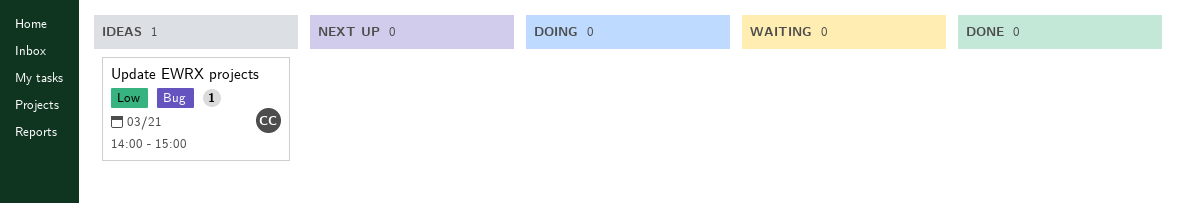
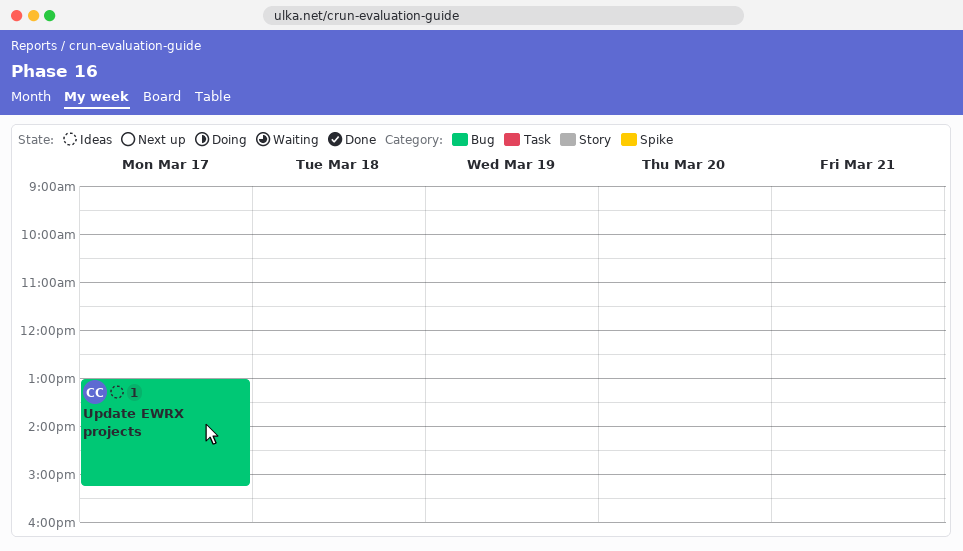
Update EWRX projects, day: Mar 21 -> Mar 17
Update EWRX projects, begins: 14:00 -> 13:00
Update EWRX projects, ends: 15:00 -> 15:15

